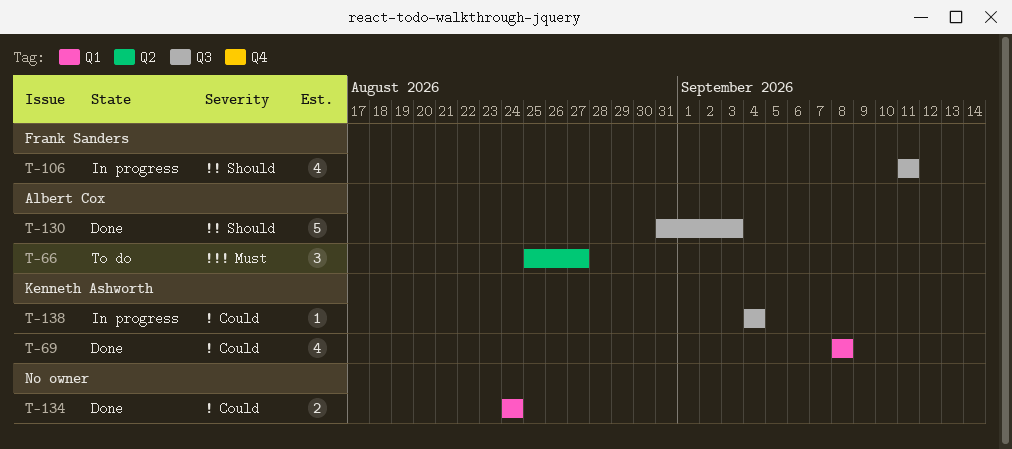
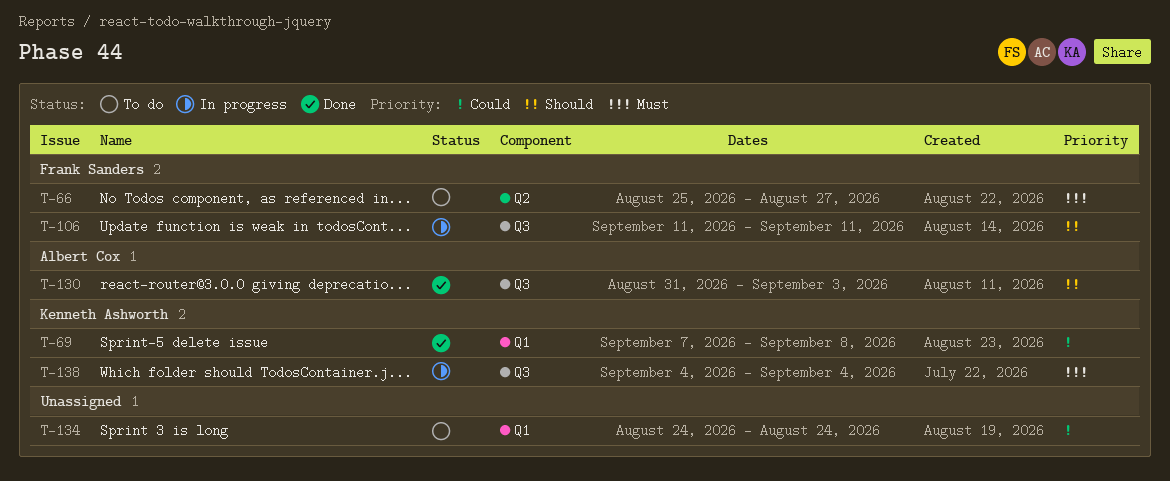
T-66, owner: Albert Cox -> Frank Sanders
T-69, start: Sep 8 -> Sep 7
T-134, status: Done -> To do
T-138, priority: Could -> Must

